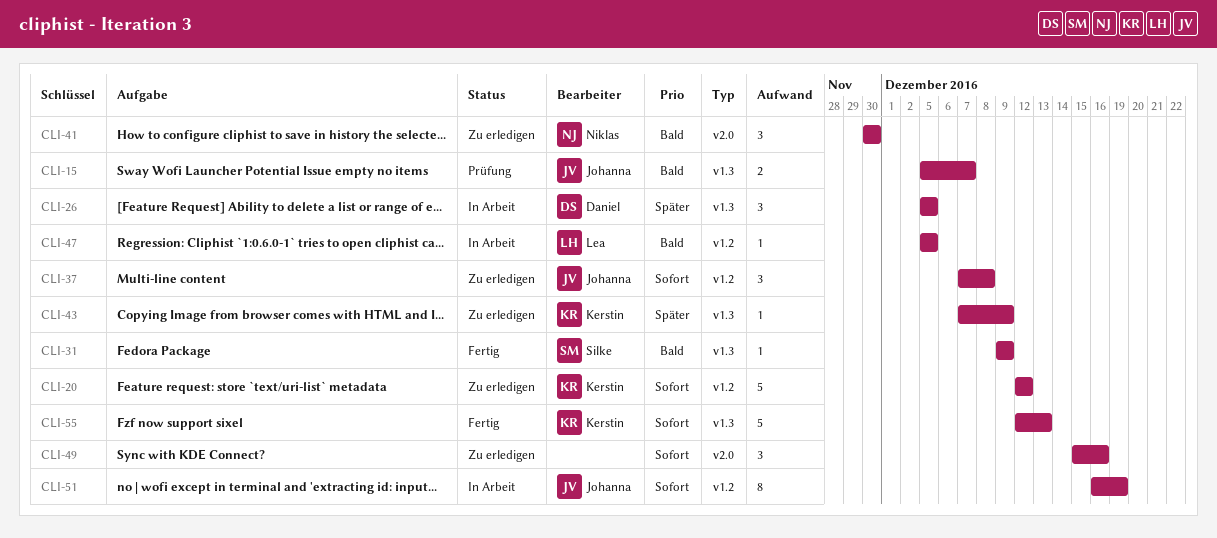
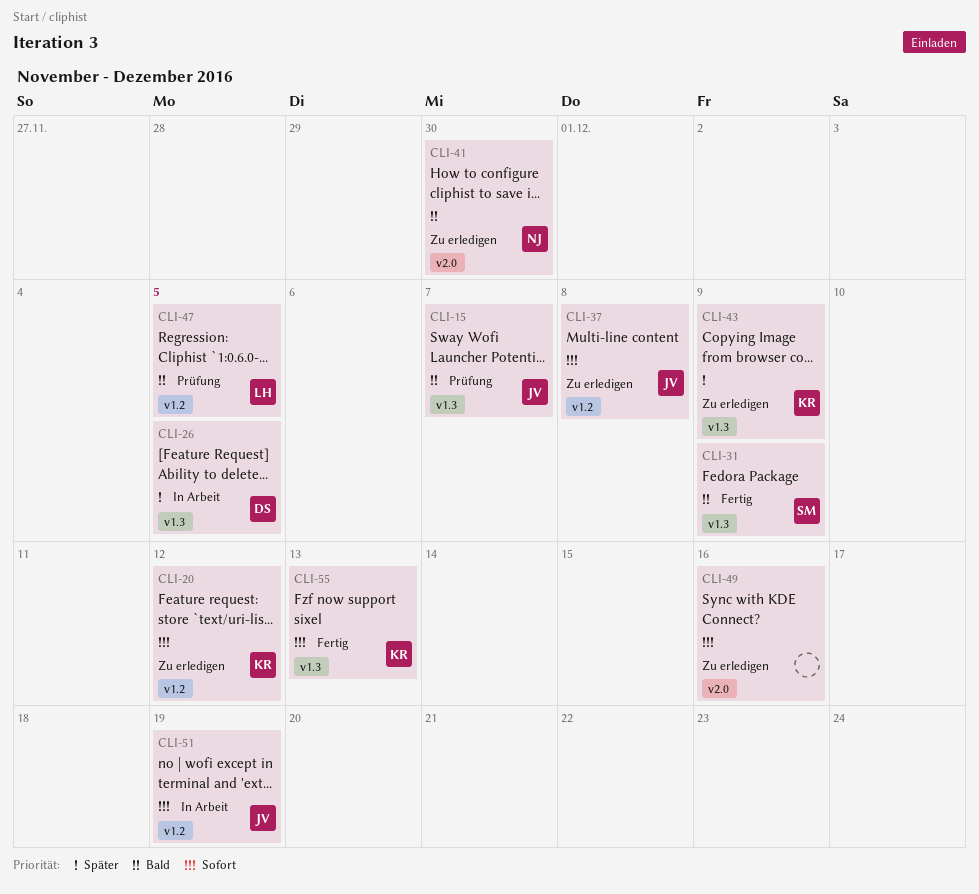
CLI-47, status: In Arbeit -> Prüfung

